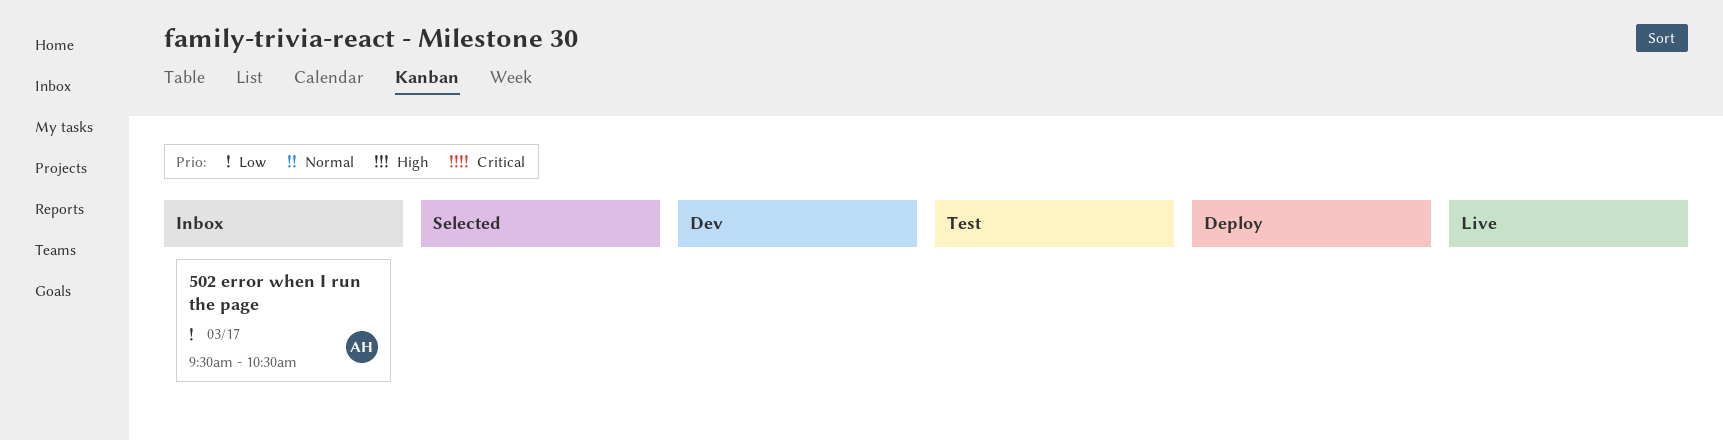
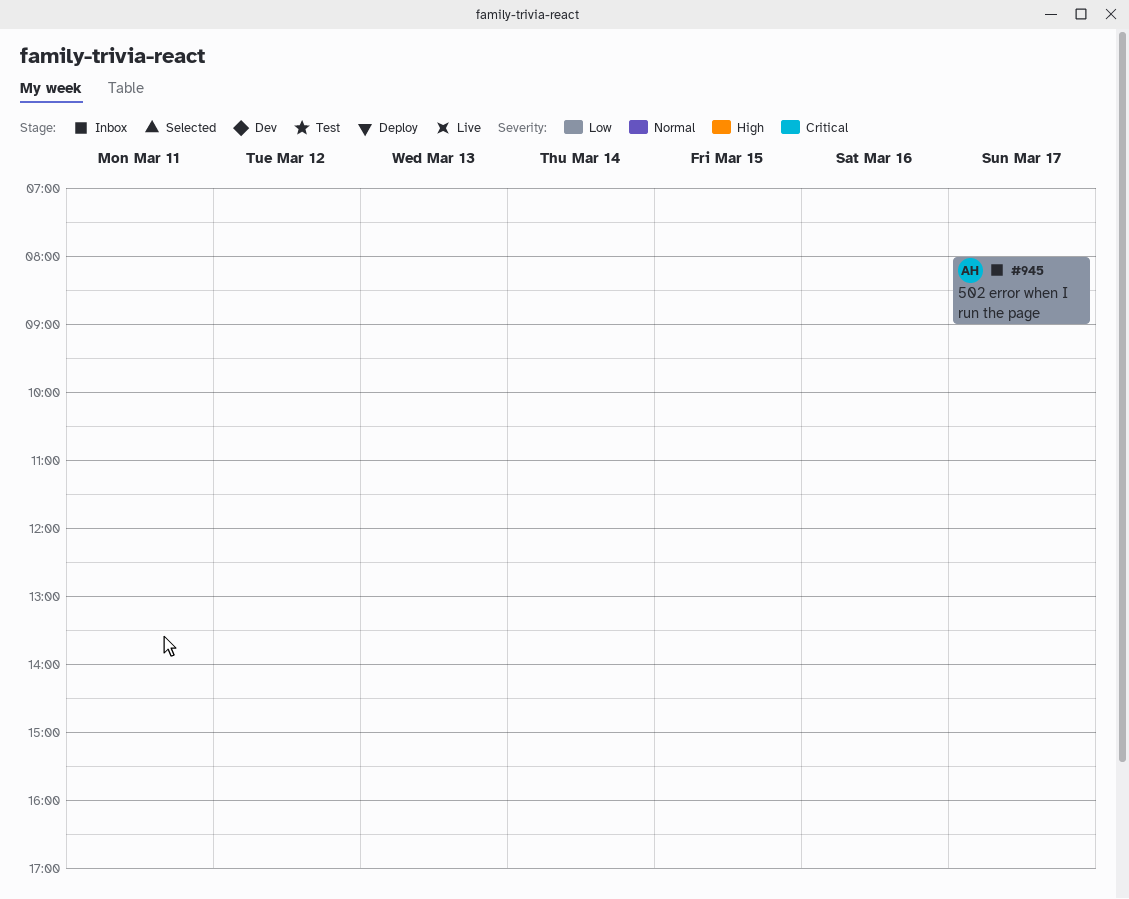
502 error when I run the page, begins: 09:30 -> 08:00
502 error when I run the page, ends: 10:30 -> 09:00

